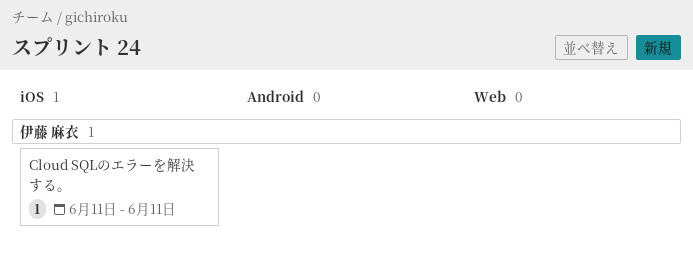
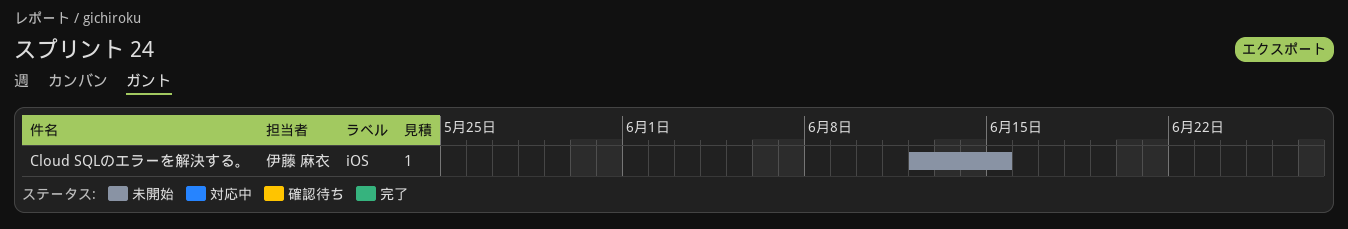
Cloud SQLのエラーを解決する。, start: Jun 11 -> Jun 12
Cloud SQLのエラーを解決する。, due: Jun 11 -> Jun 15

